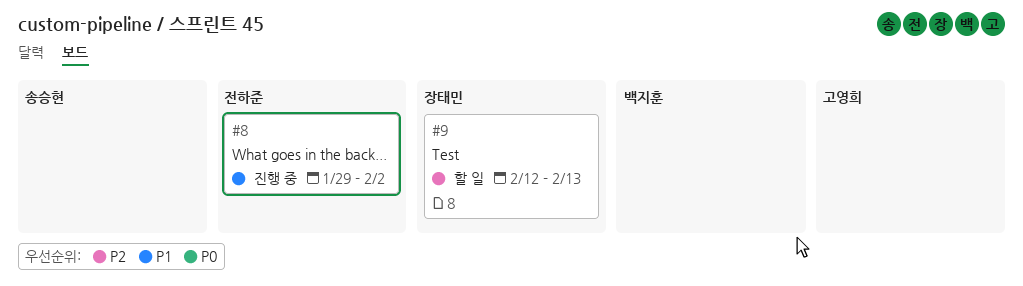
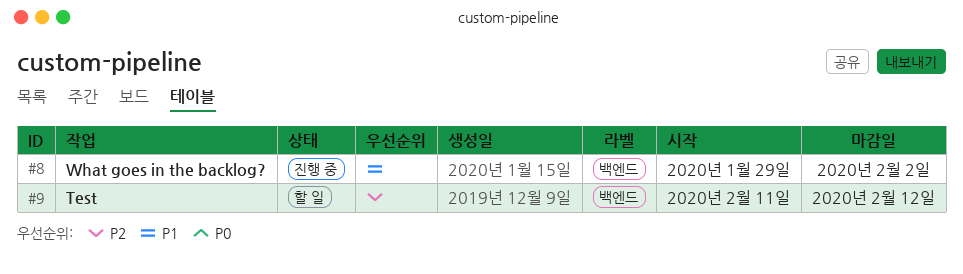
#9, start: Feb 12 -> Feb 11
#9, due: Feb 13 -> Feb 12

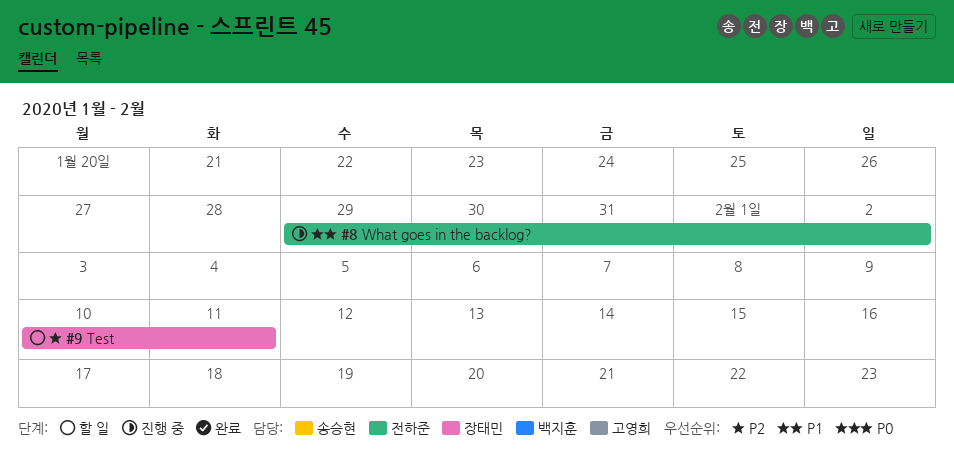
#9, start: Feb 11 -> Feb 10
#9, due: Feb 12 -> Feb 11

